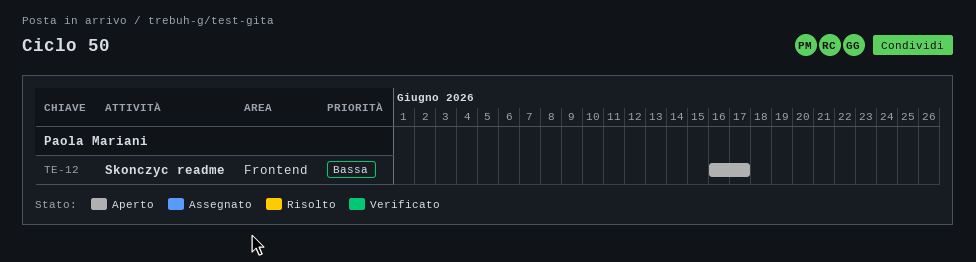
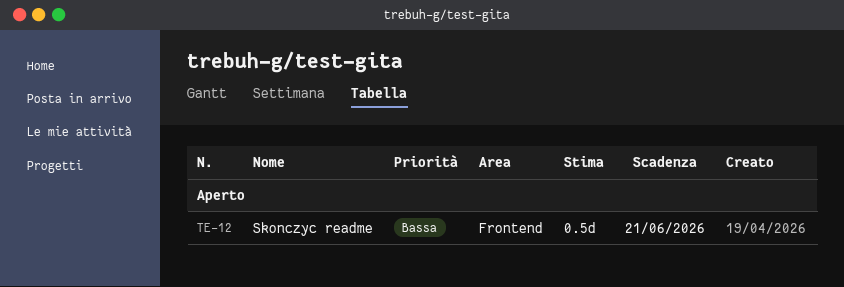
TE-12, due: Jun 17 -> Jun 21

